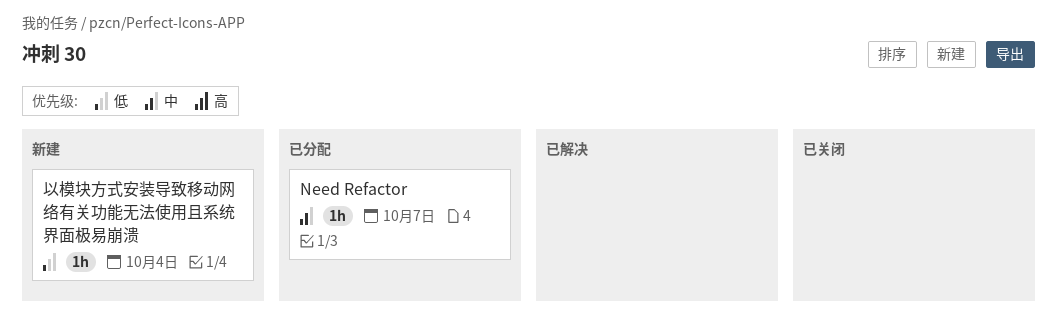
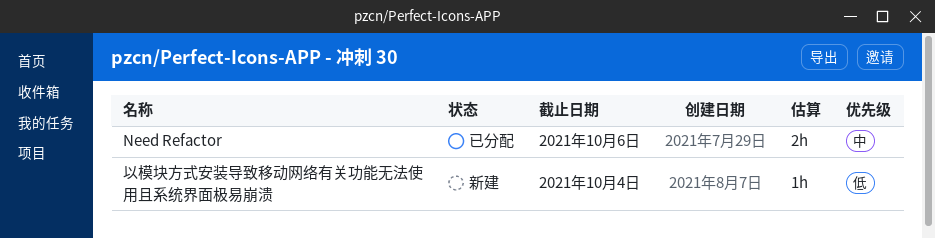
Need Refactor, estimate: 1h -> 2h
Need Refactor, due: Oct 7 -> Oct 6

